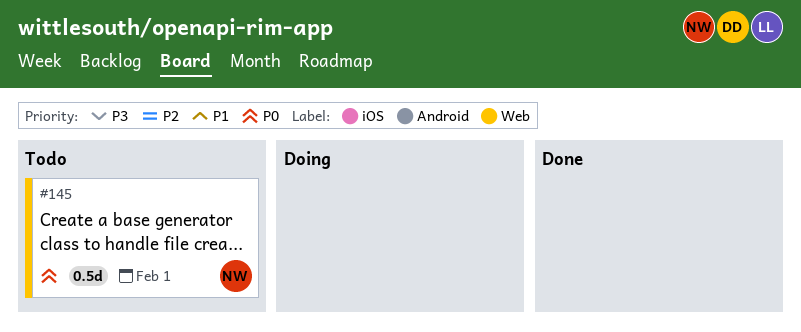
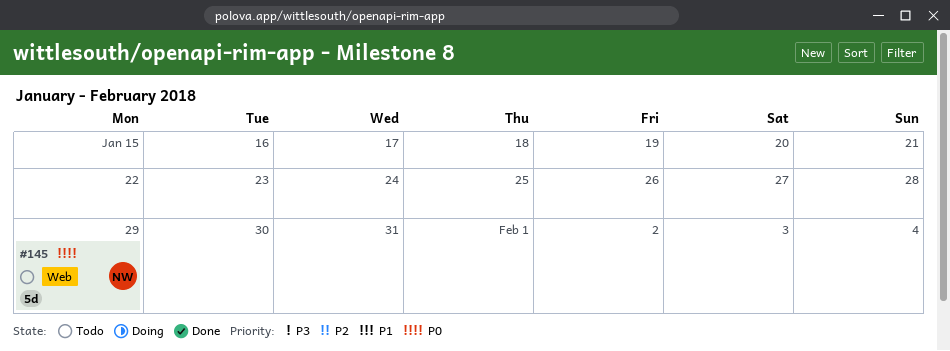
#145, estimate: 0.5d -> 5d
#145, due: Feb 1 -> Jan 29

